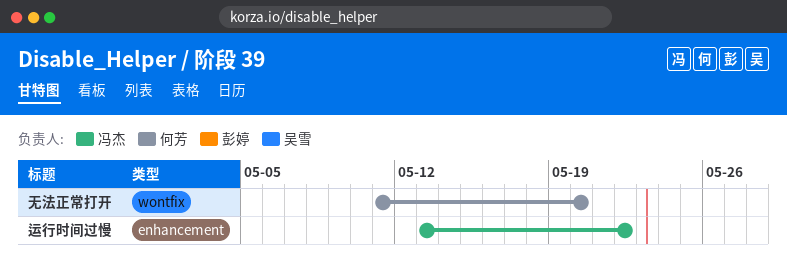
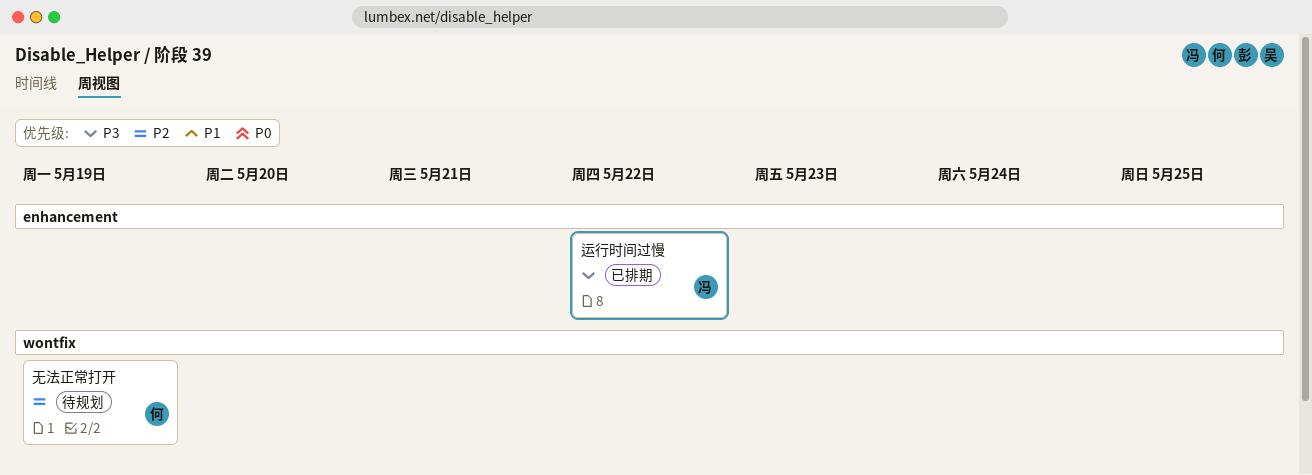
无法正常打开, due: May 20 -> May 19

